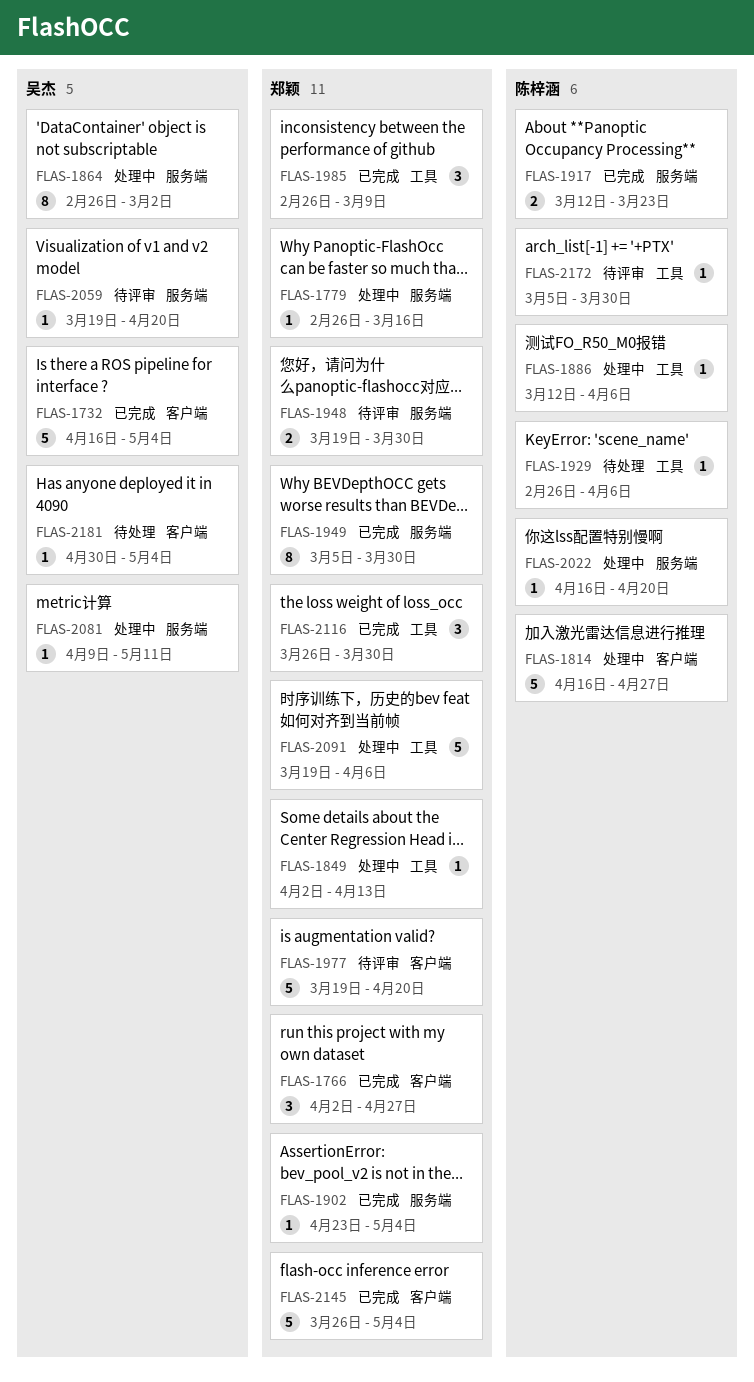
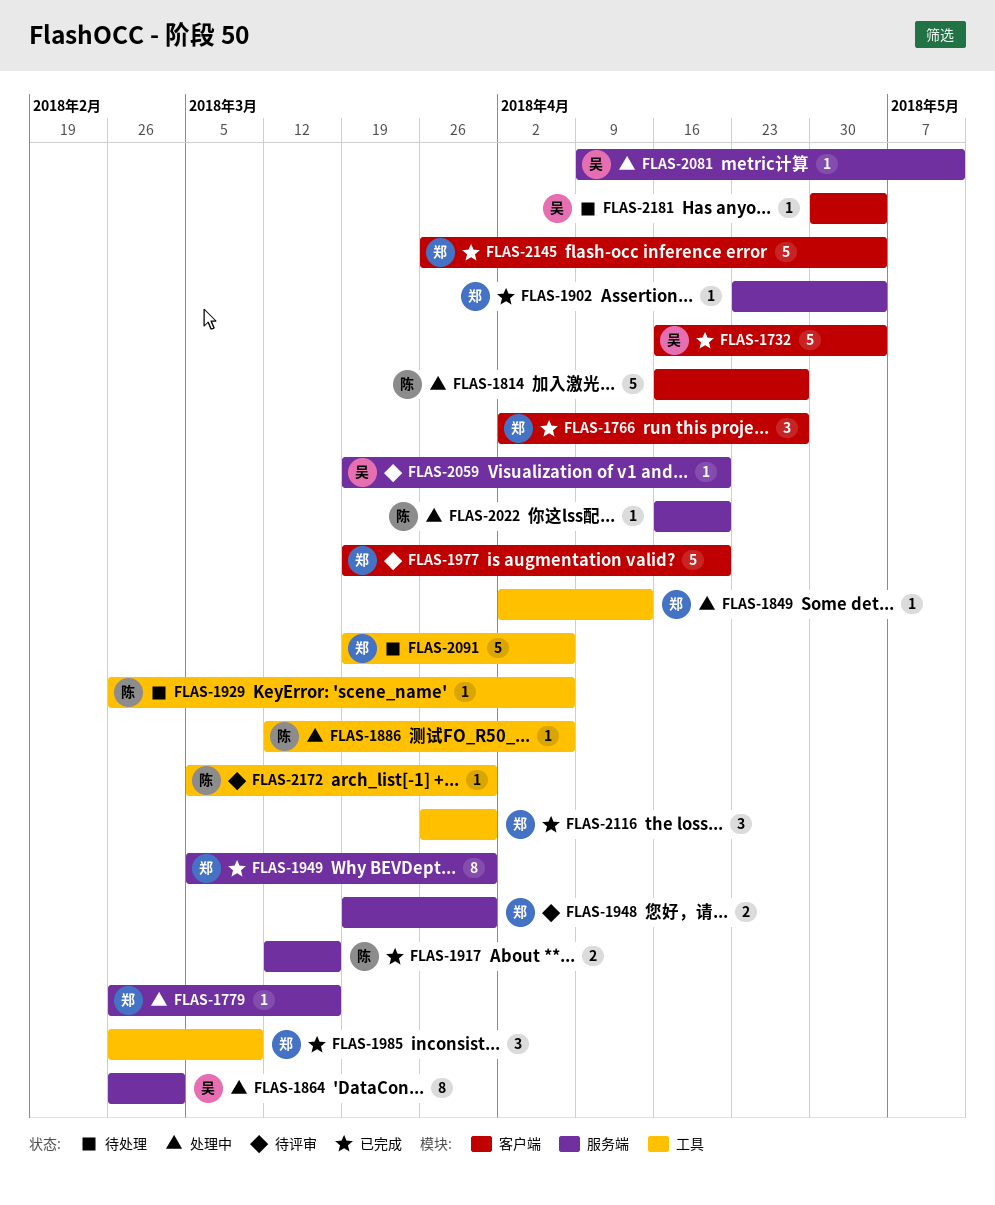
FLAS-1917, due: Mar 23 -> Mar 16
FLAS-2091, status: 处理中 -> 待处理

